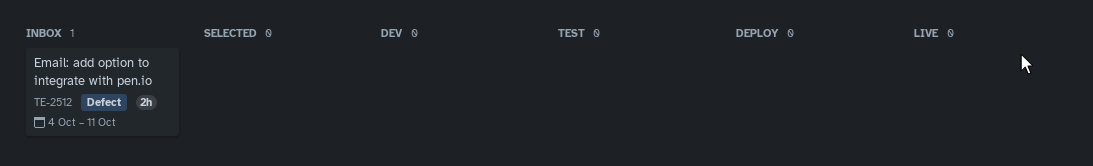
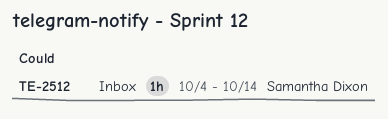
TE-2512, estimate: 2h -> 1h
TE-2512, due: Oct 11 -> Oct 14

